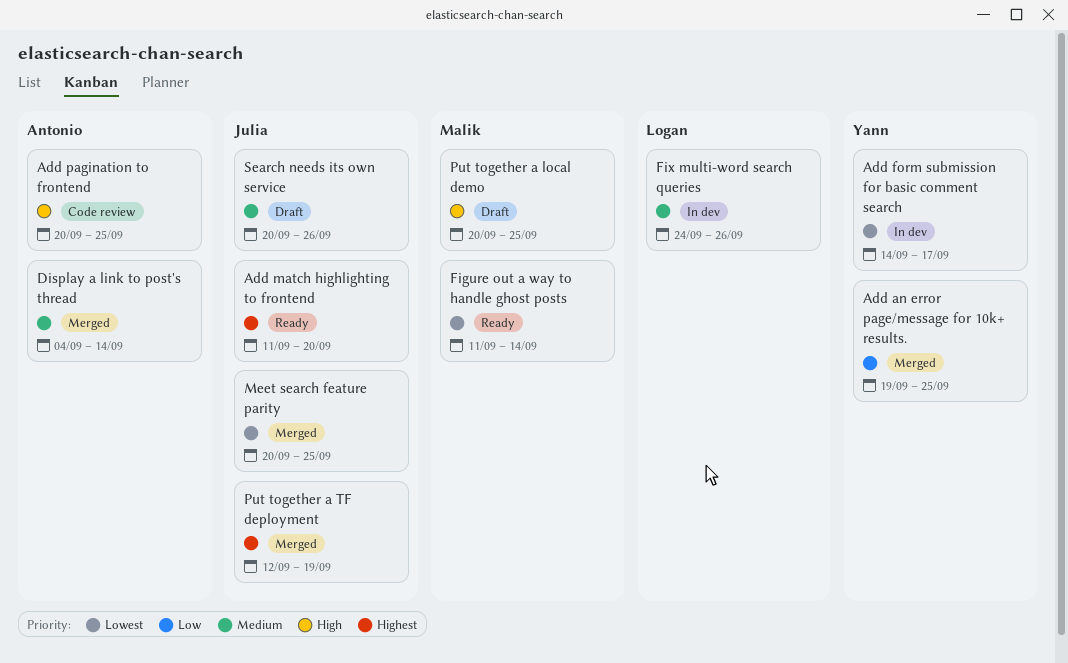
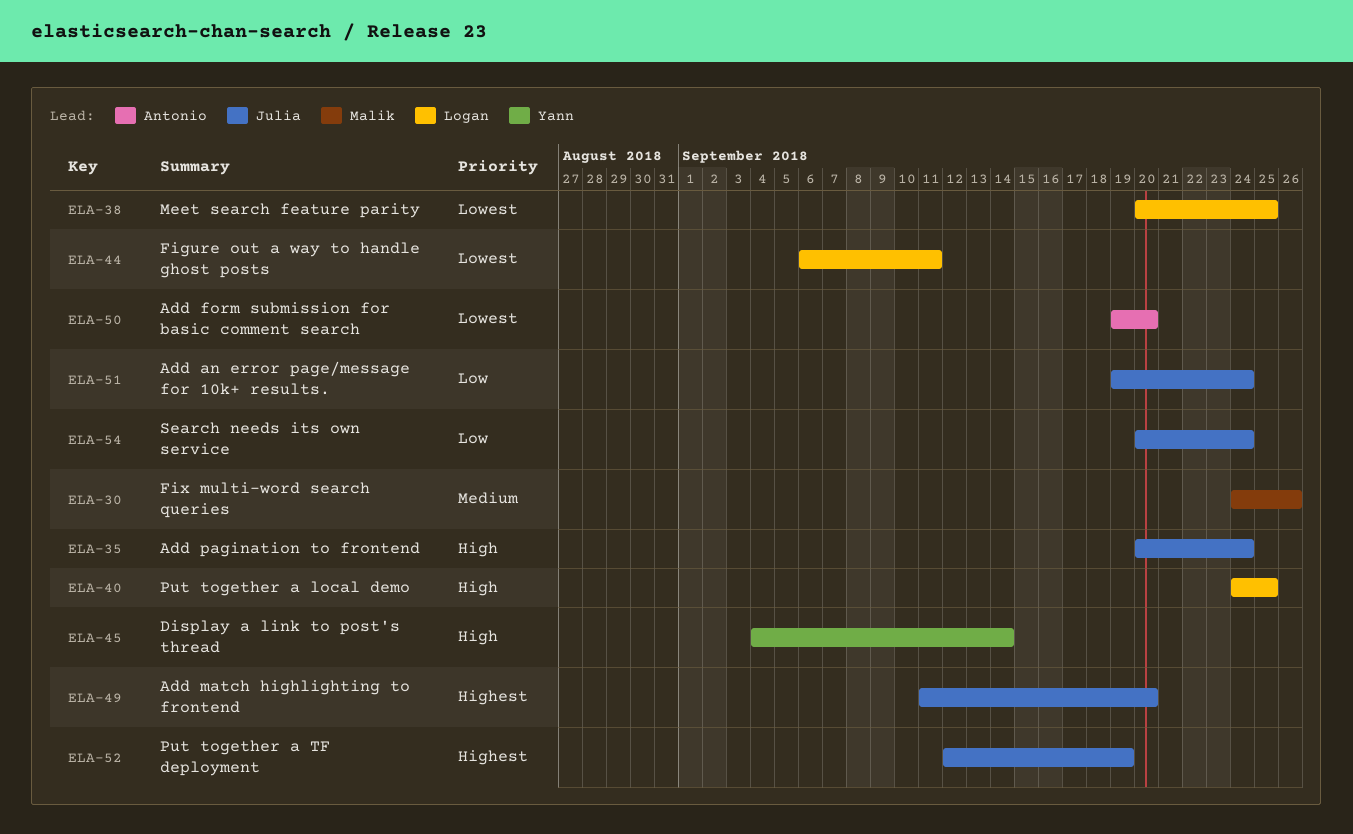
Add an error page/message for 10k+ results., owner: Yann -> Julia
Add an error page/message for 10k+ results., due: Sep 25 -> Sep 24
Add form submission for basic comment search, owner: Yann -> Antonio
Add form submission for basic comment search, start: Sep 14 -> Sep 19
Add form submission for basic comment search, due: Sep 17 -> Sep 20
Add pagination to frontend, owner: Antonio -> Julia
Add pagination to frontend, due: Sep 25 -> Sep 24
Display a link to post's thread, owner: Antonio -> Yann
Display a link to post's thread, priority: Medium -> High
Figure out a way to handle ghost posts, owner: Malik -> Logan
Figure out a way to handle ghost posts, start: Sep 11 -> Sep 6
Figure out a way to handle ghost posts, due: Sep 14 -> Sep 11
Fix multi-word search queries, owner: Logan -> Malik
Meet search feature parity, owner: Julia -> Logan
Put together a local demo, owner: Malik -> Logan
Put together a local demo, start: Sep 20 -> Sep 24
Search needs its own service, priority: Medium -> Low
Search needs its own service, due: Sep 26 -> Sep 24

